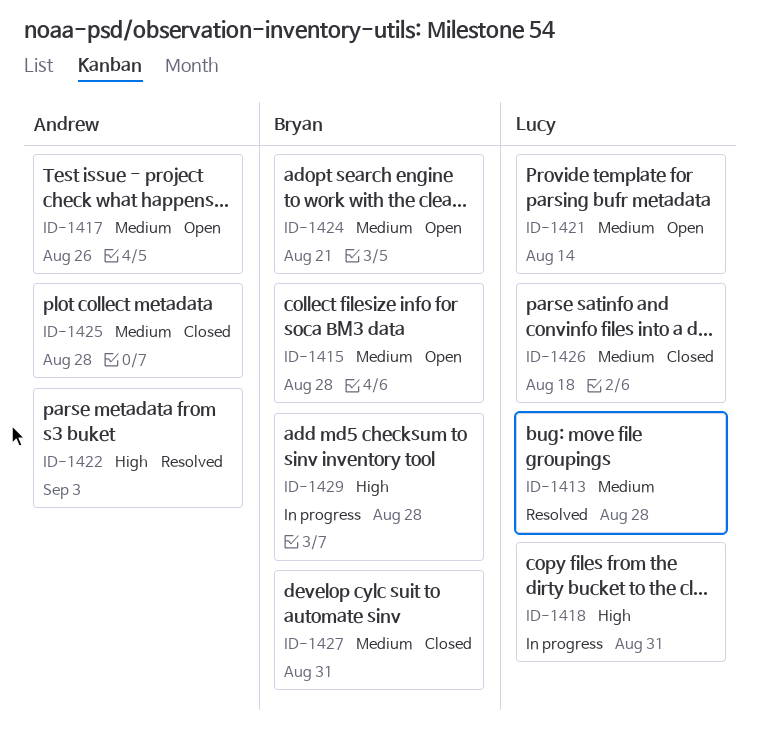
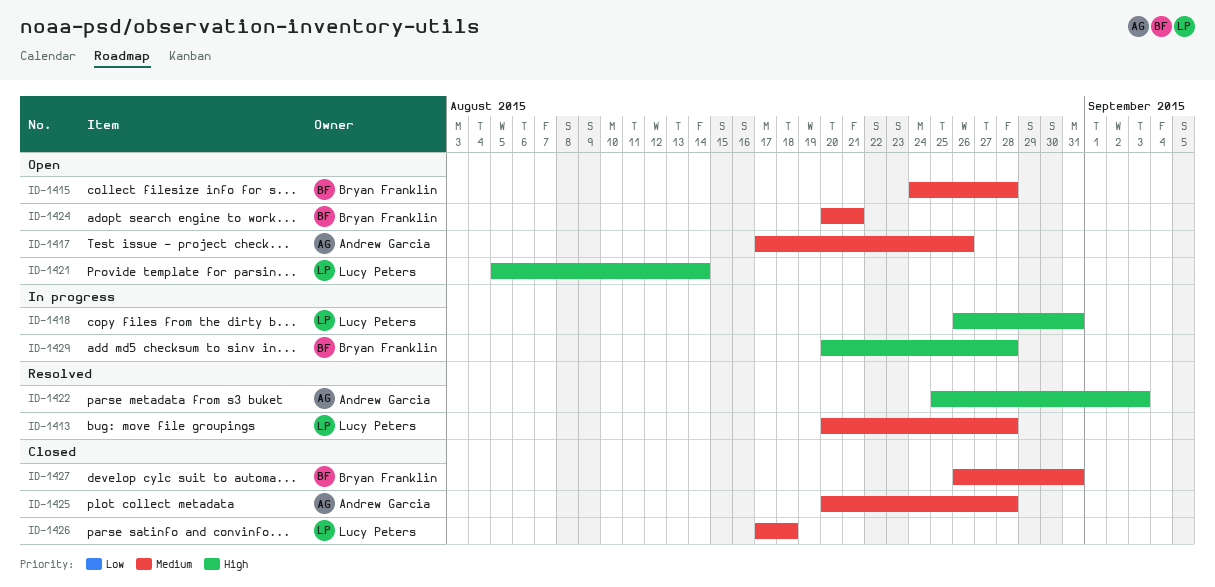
ID-1421, priority: Medium -> High

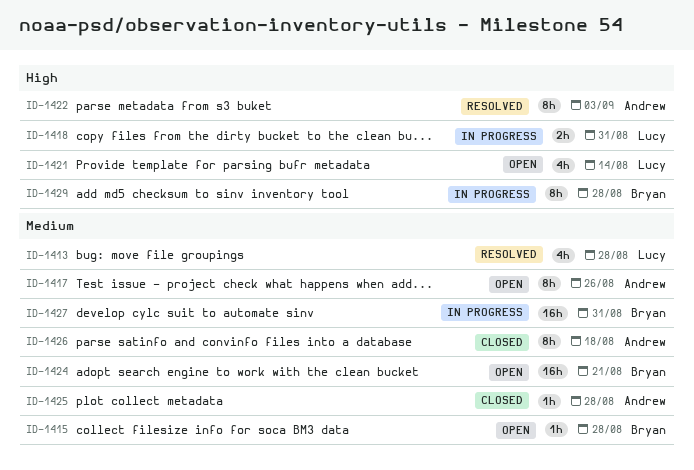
ID-1426, owner: Lucy Peters -> Andrew Garcia
ID-1427, status: Closed -> In progress

